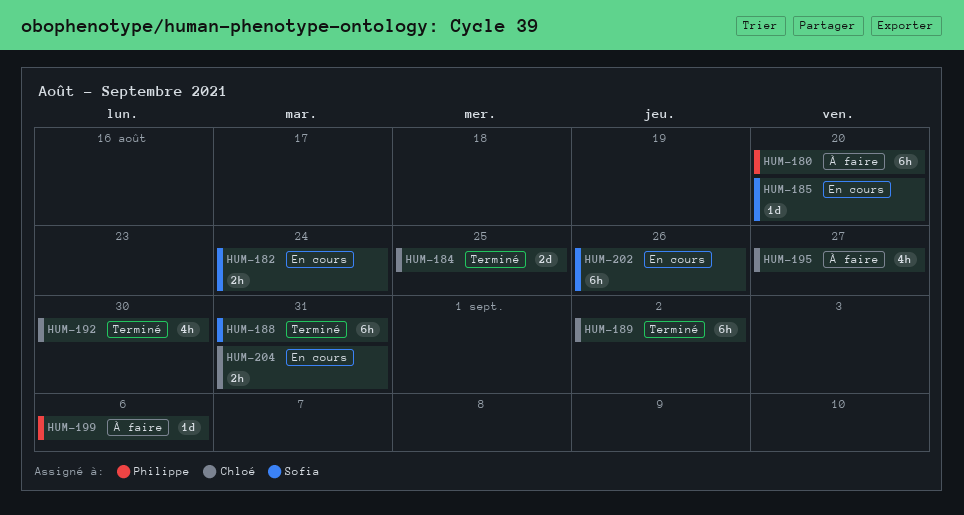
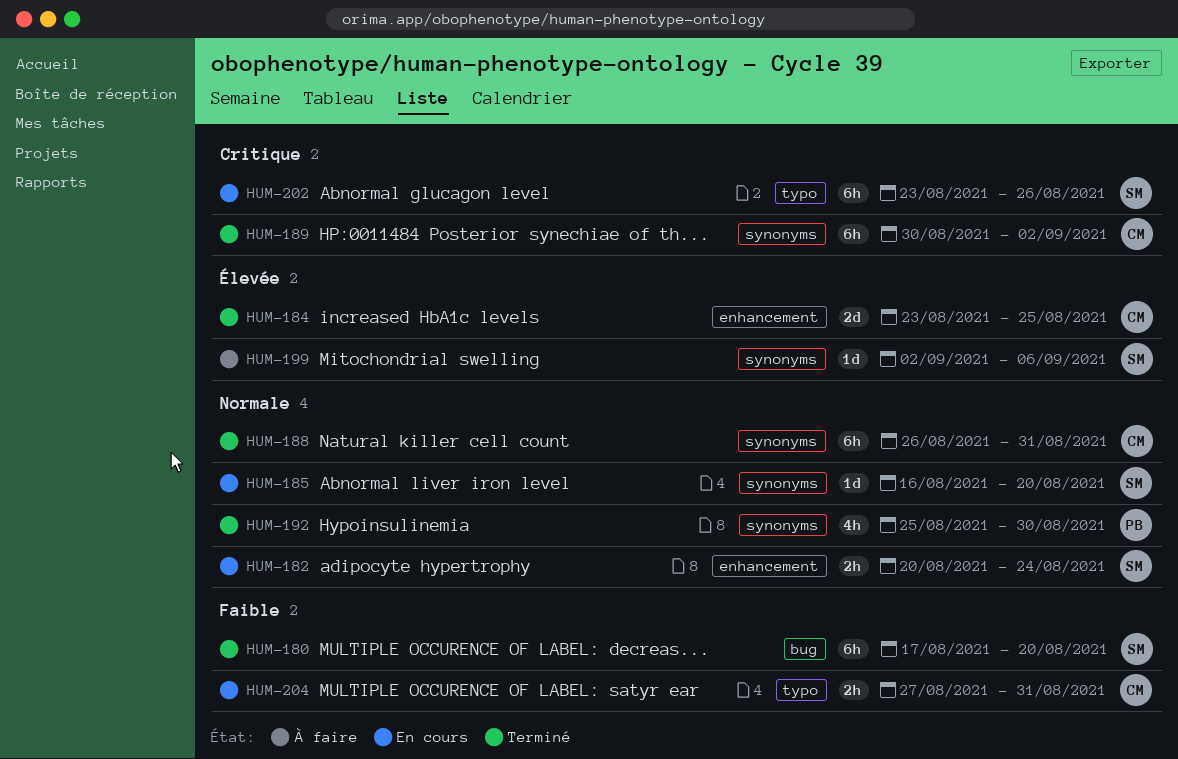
HUM-180, status: À faire -> Terminé
HUM-180, owner: Philippe -> Sofia
HUM-188, owner: Sofia -> Chloé
HUM-192, owner: Chloé -> Philippe
HUM-195: present -> none
HUM-199, owner: Philippe -> Sofia

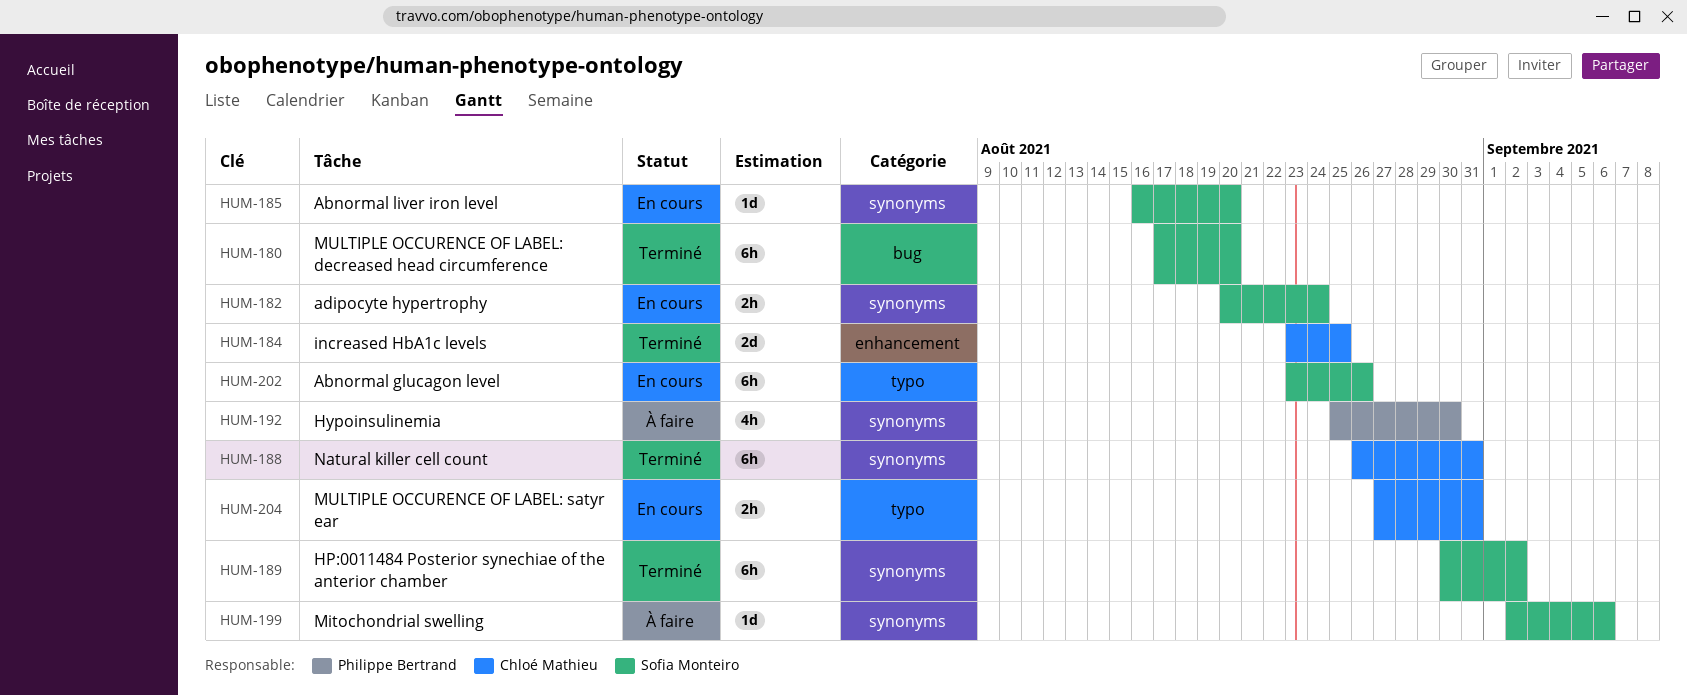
HUM-182, label: enhancement -> synonyms
HUM-189, owner: Chloé Mathieu -> Sofia Monteiro
HUM-192, status: Terminé -> À faire

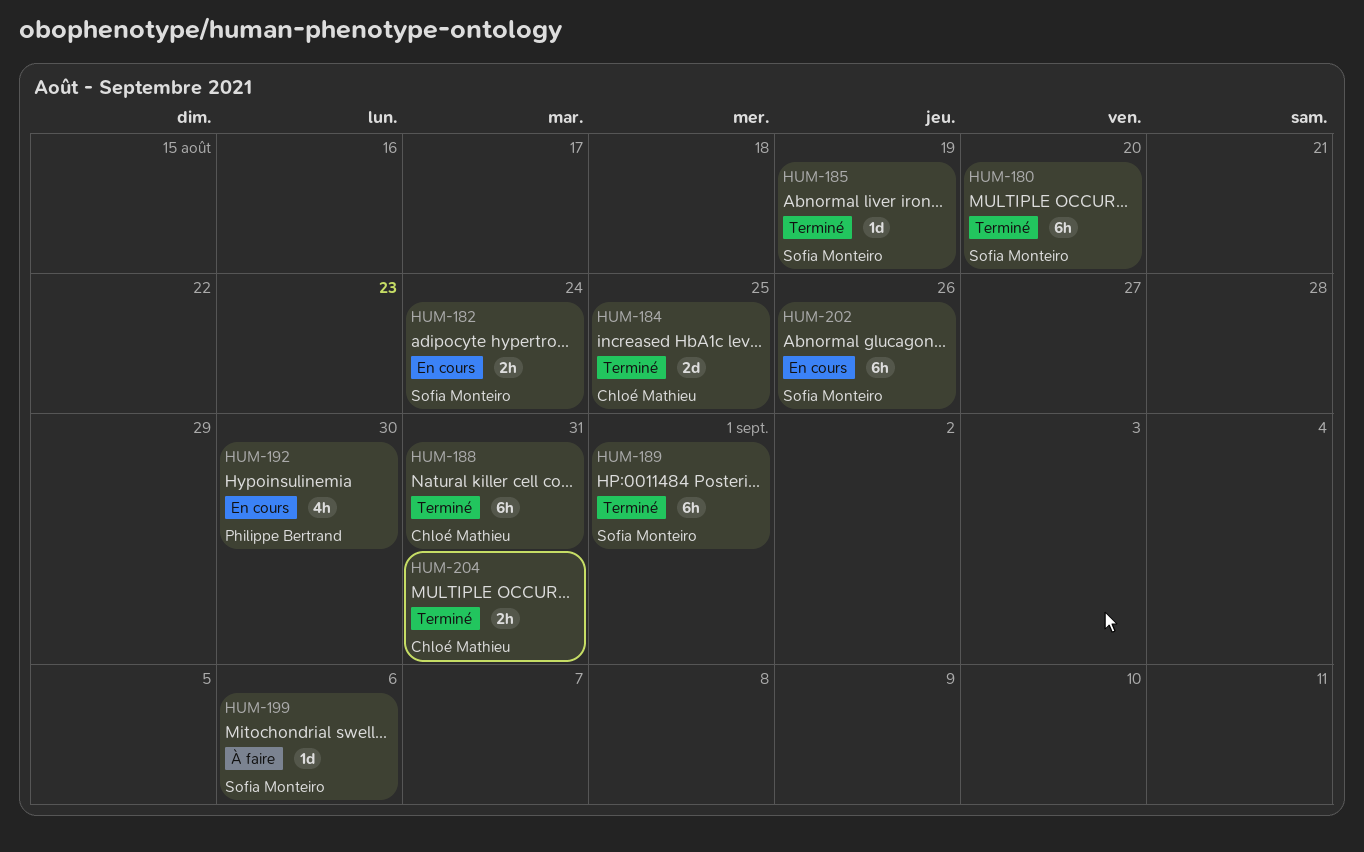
HUM-185, status: En cours -> Terminé
HUM-185, due: Aug 20 -> Aug 19
HUM-189, due: Sep 2 -> Sep 1
HUM-192, status: À faire -> En cours
HUM-204, status: En cours -> Terminé

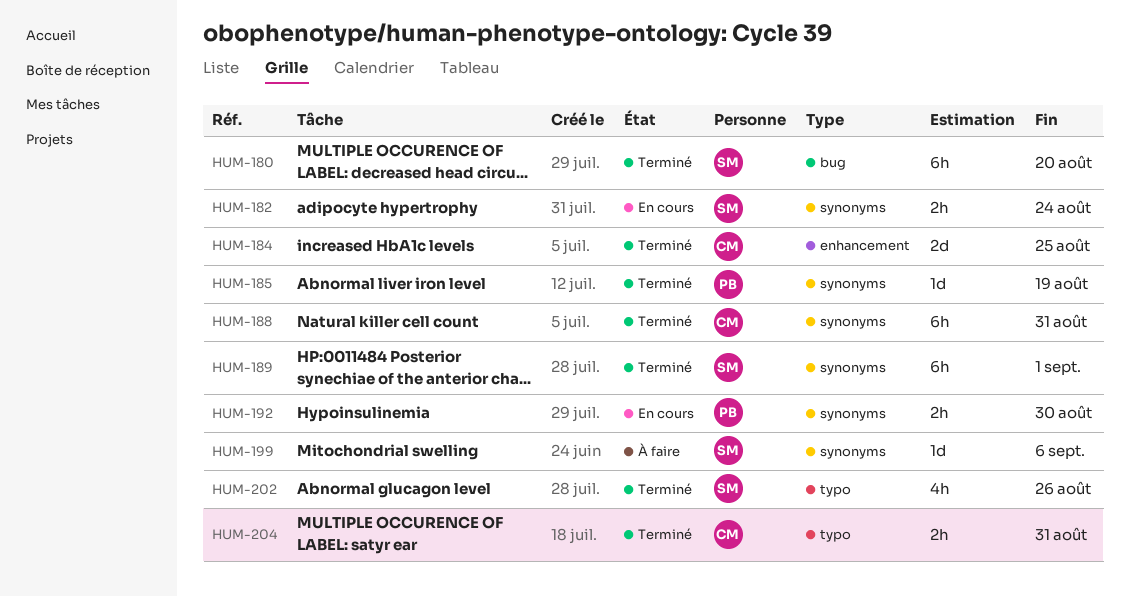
HUM-185, owner: Sofia Monteiro -> Philippe Bertrand
HUM-192, estimate: 4h -> 2h
HUM-202, status: En cours -> Terminé
HUM-202, estimate: 6h -> 4h

